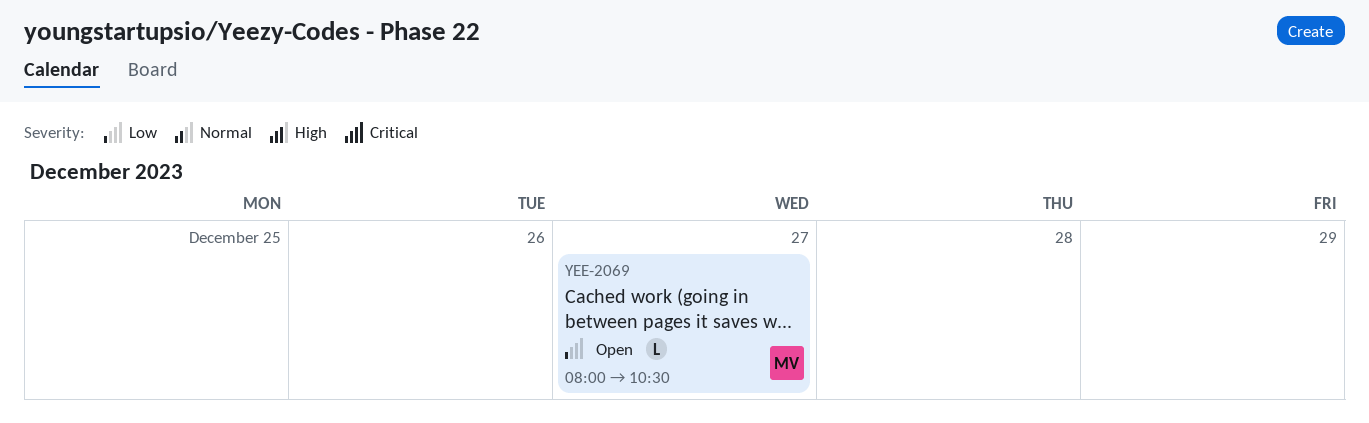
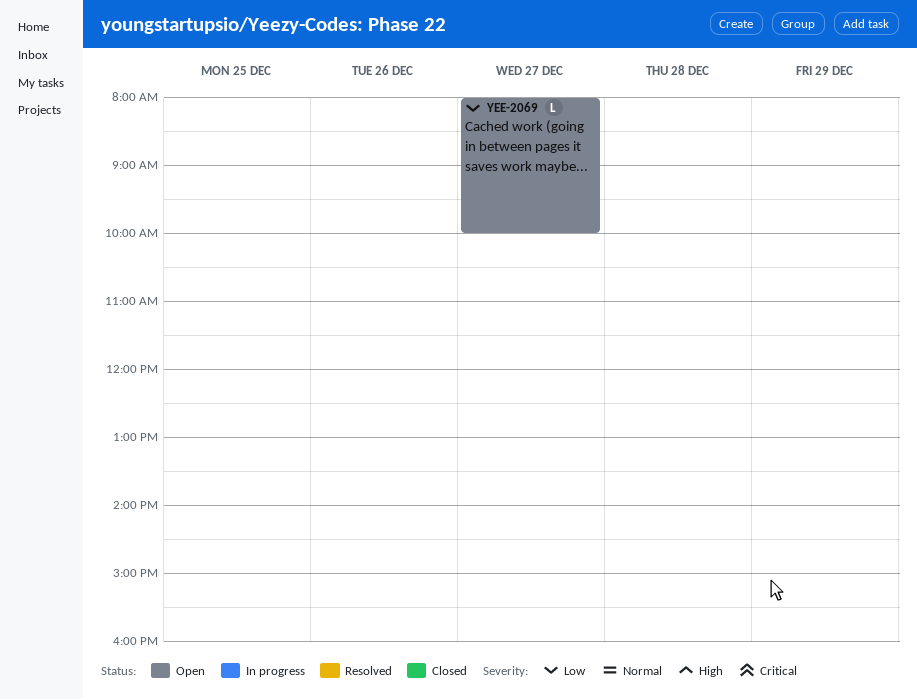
YEE-2069, ends: 10:30 -> 10:00

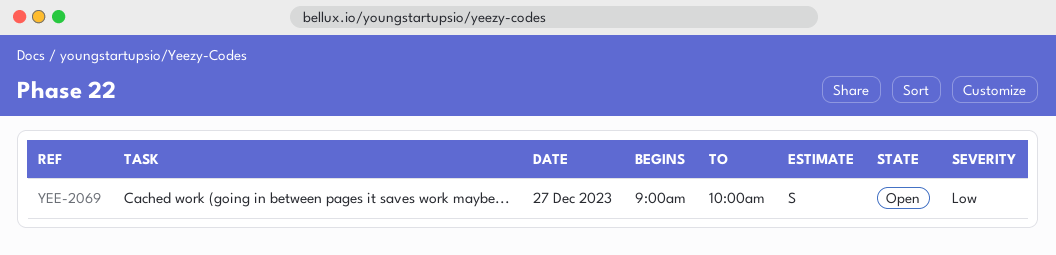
YEE-2069, estimate: L -> S
YEE-2069, begins: 08:00 -> 09:00

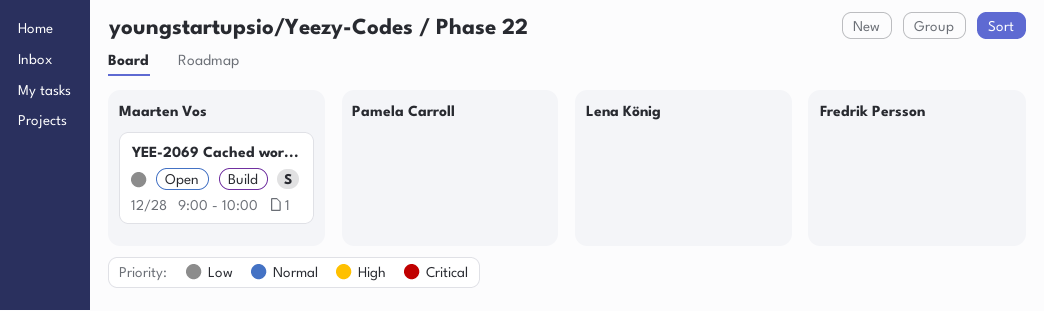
YEE-2069, day: Dec 27 -> Dec 28

